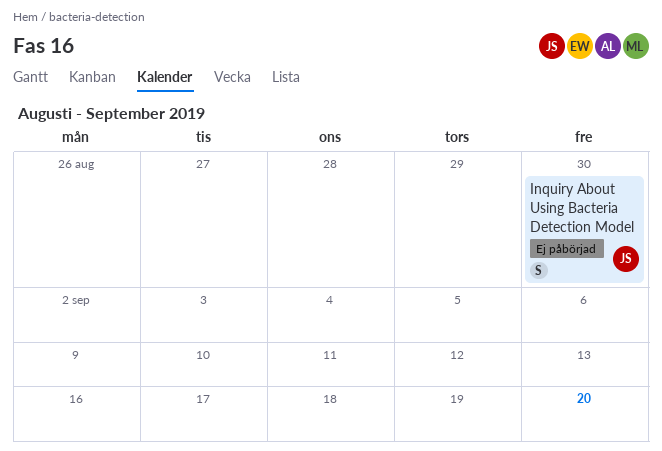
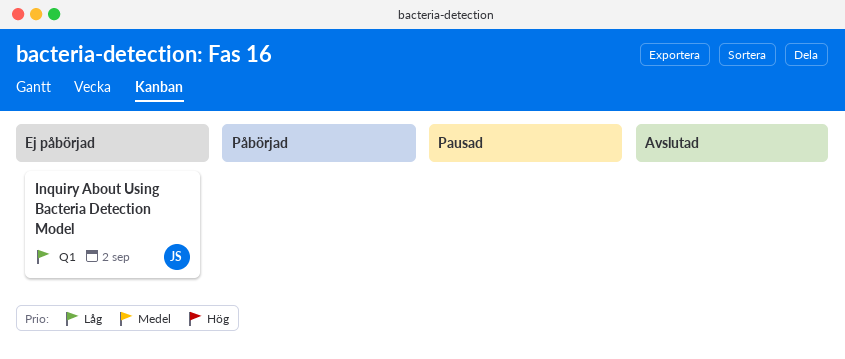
Inquiry About Using Bacteria Detection Model, due: Aug 30 -> Sep 2

